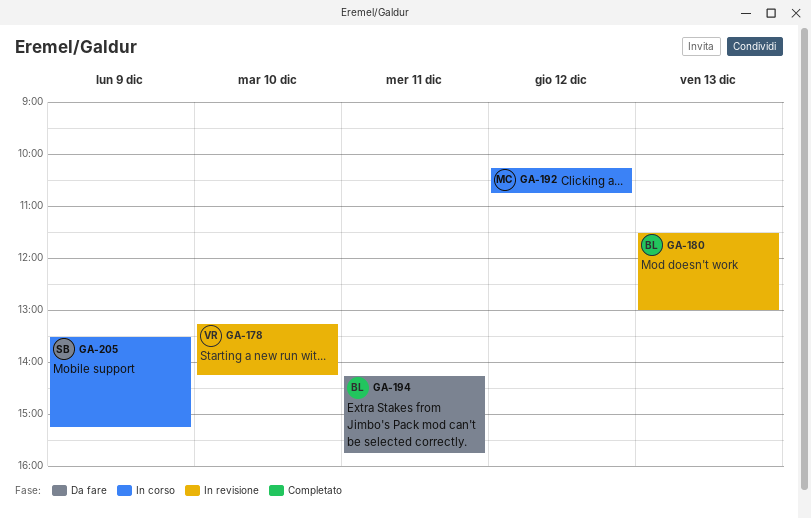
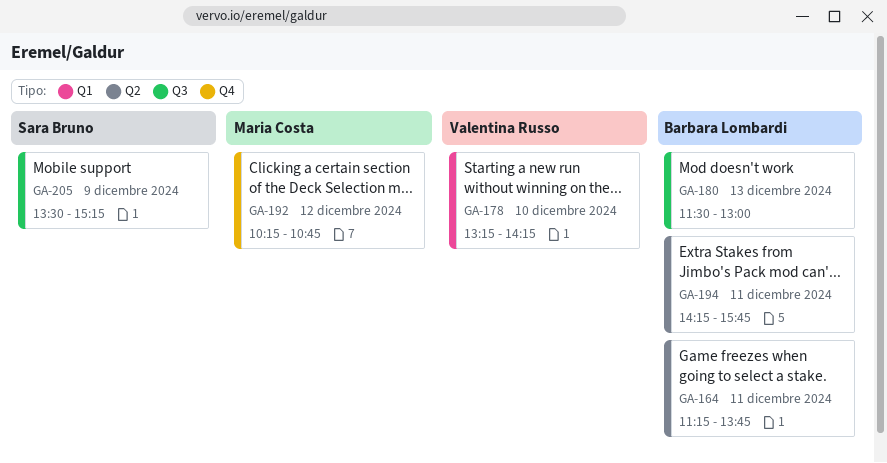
GA-164: none -> present

